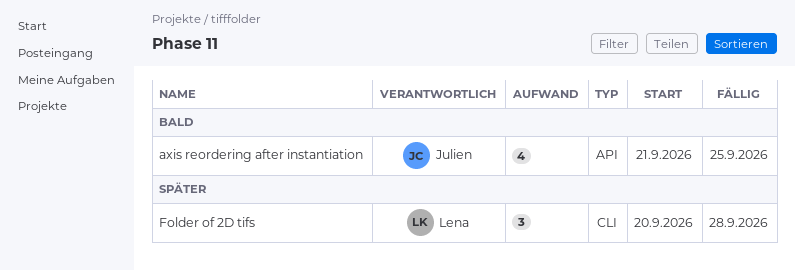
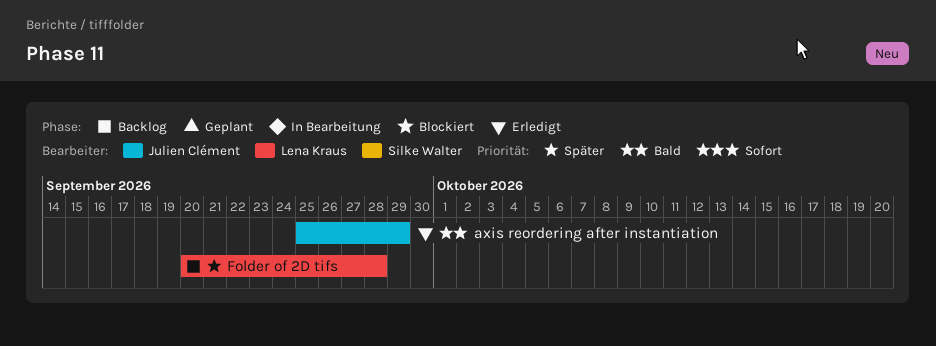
axis reordering after instantiation, start: Sep 21 -> Sep 25
axis reordering after instantiation, due: Sep 25 -> Sep 29

